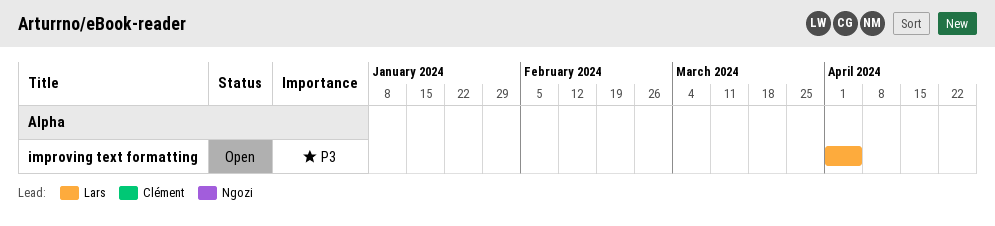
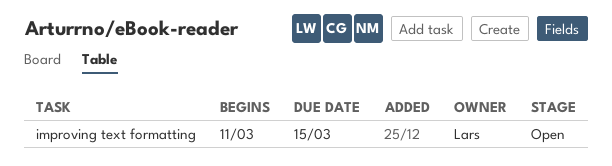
improving text formatting, start: Apr 1 -> Mar 11
improving text formatting, due: Apr 5 -> Mar 15

